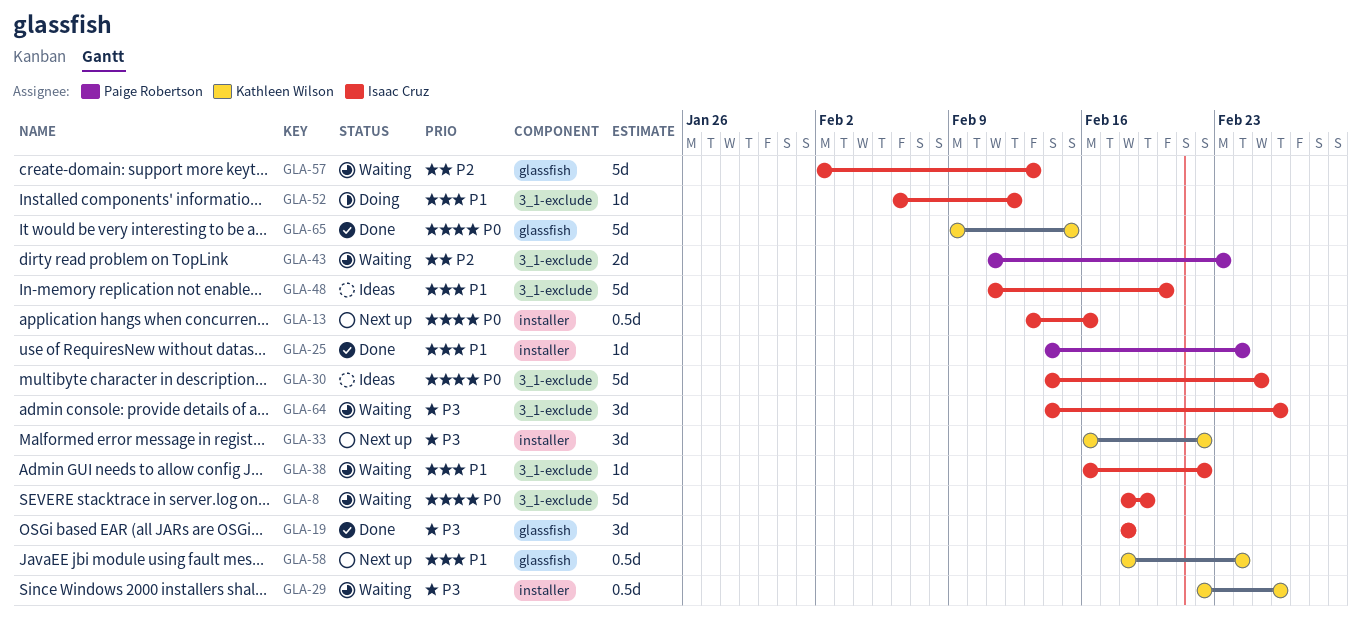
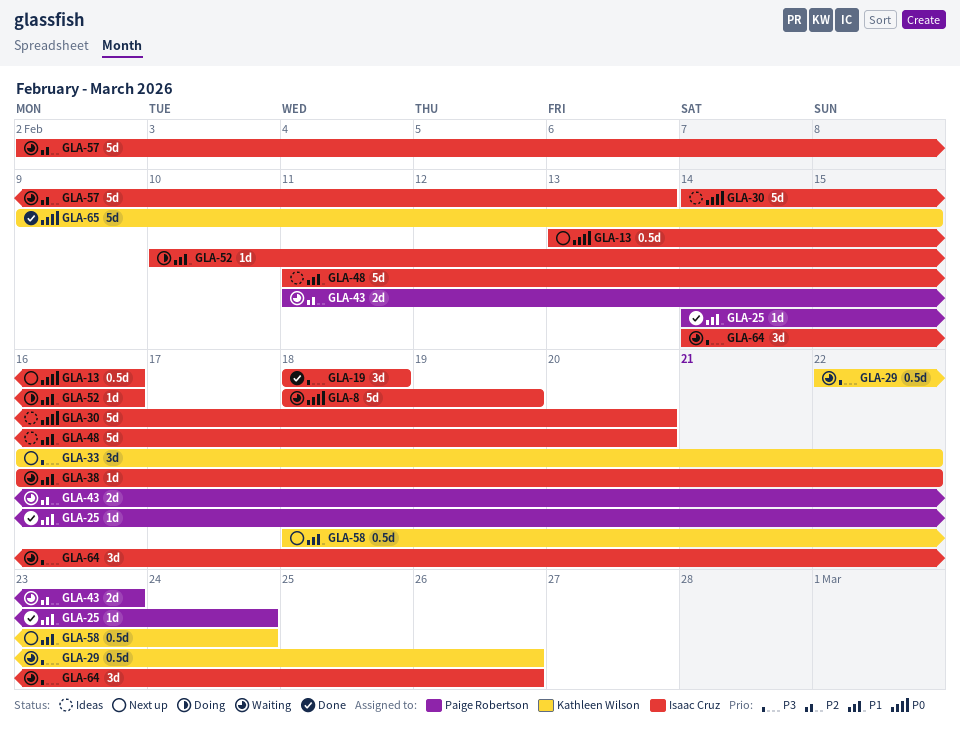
GLA-30, due: Feb 25 -> Feb 20
GLA-52, start: Feb 6 -> Feb 10
GLA-52, due: Feb 12 -> Feb 16

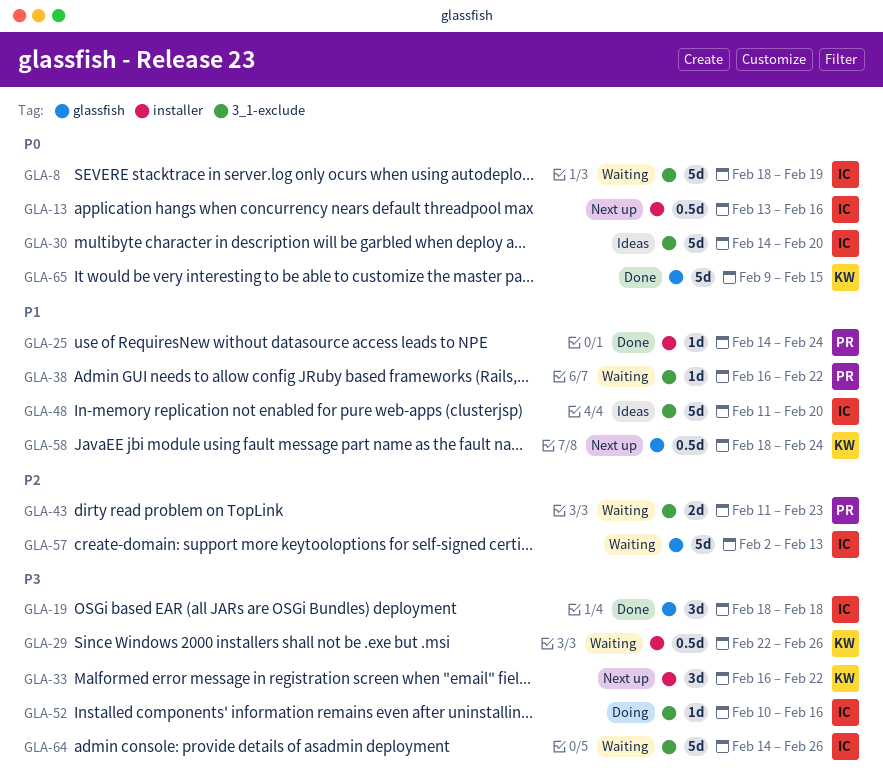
GLA-38, owner: Isaac Cruz -> Paige Robertson
GLA-52, priority: P1 -> P3
GLA-64, estimate: 3d -> 5d

